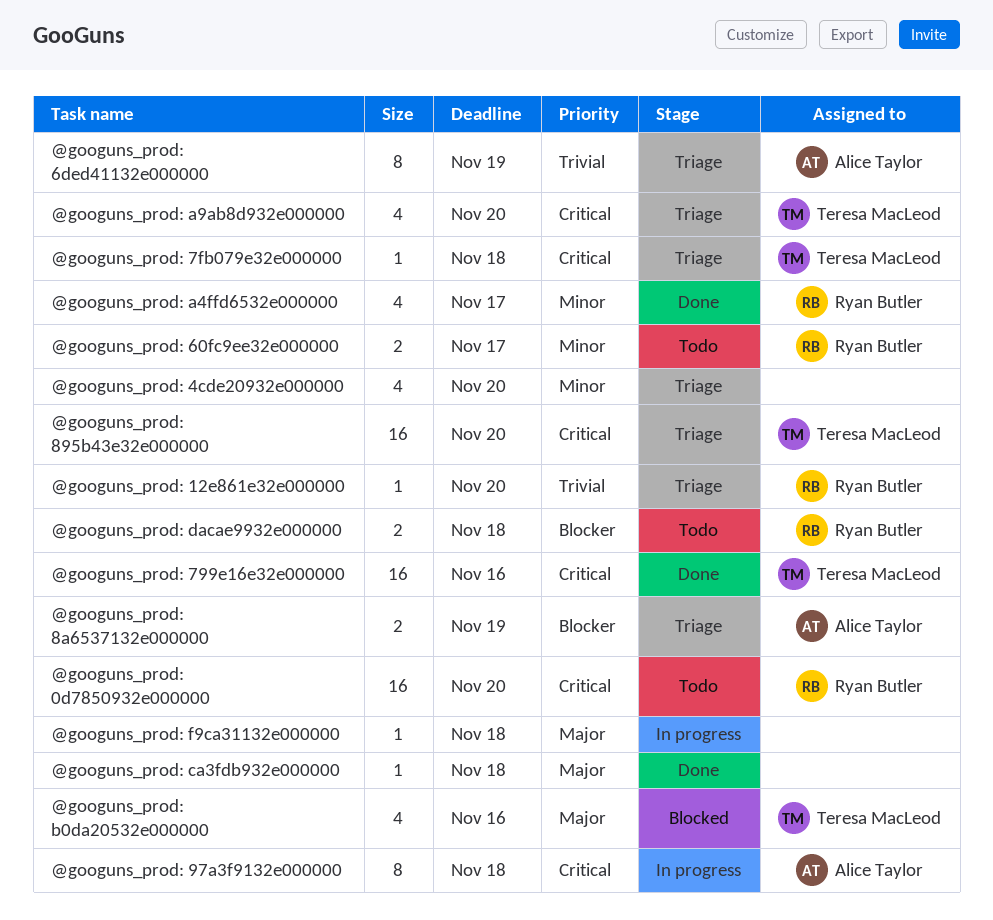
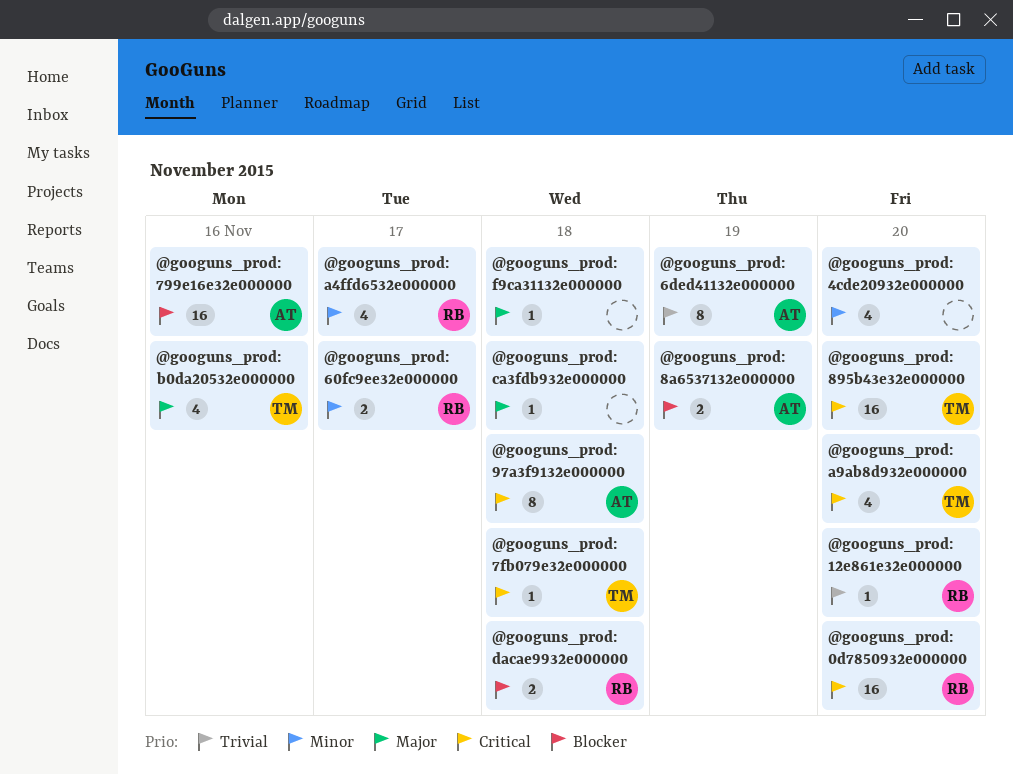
@googuns_prod: 799e16e32e000000, owner: Teresa MacLeod -> Alice Taylor
@googuns_prod: 799e16e32e000000, priority: Critical -> Blocker

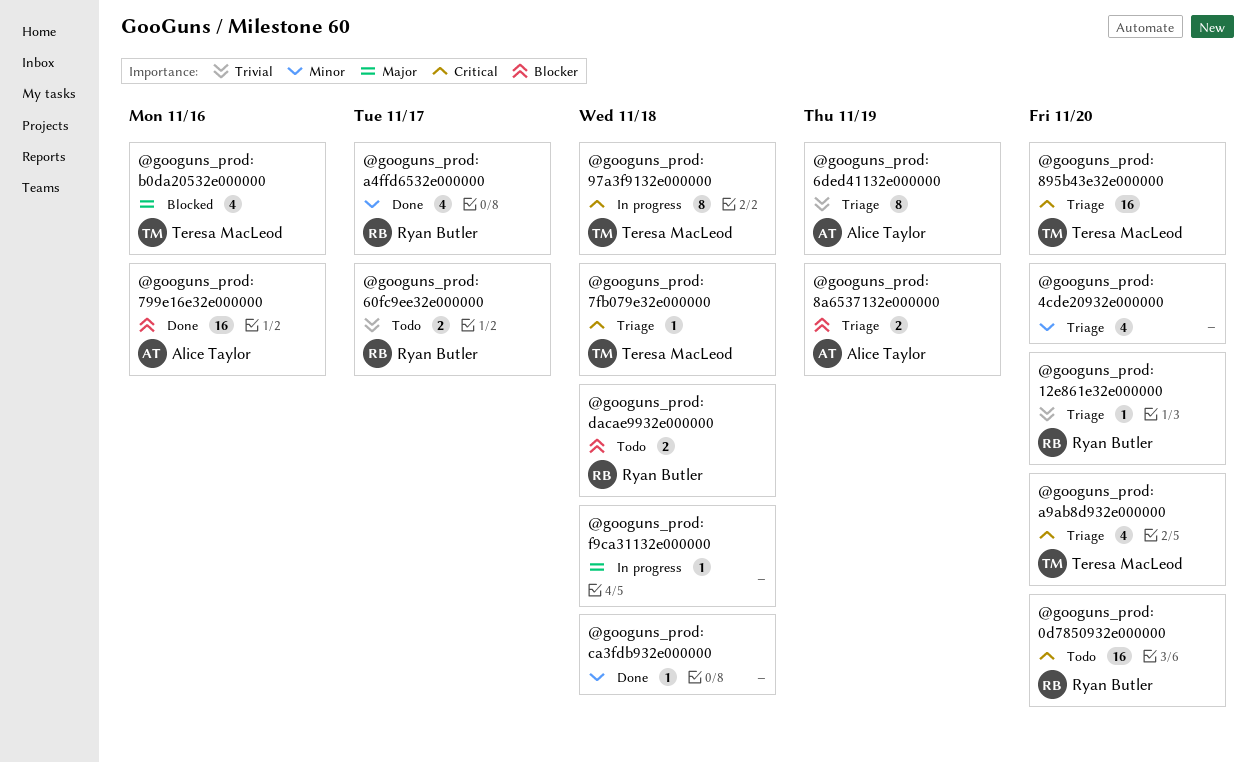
@googuns_prod: 60fc9ee32e000000, priority: Minor -> Trivial
@googuns_prod: 97a3f9132e000000, owner: Alice Taylor -> Teresa MacLeod
@googuns_prod: ca3fdb932e000000, priority: Major -> Minor

